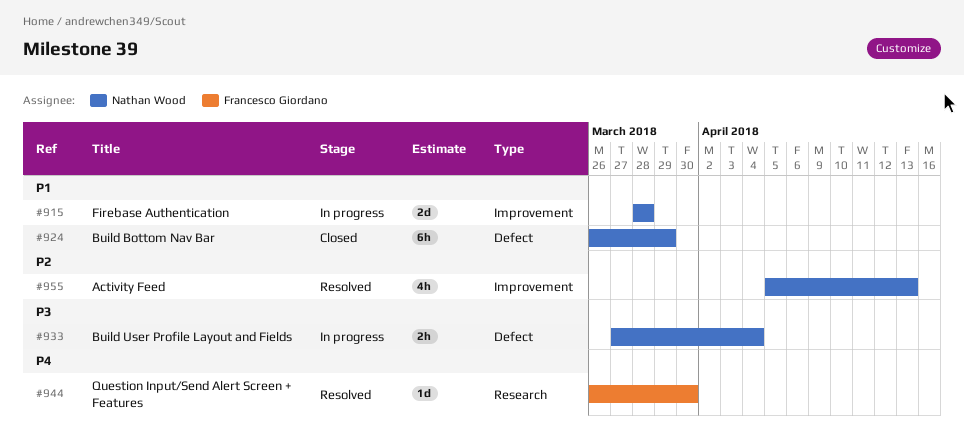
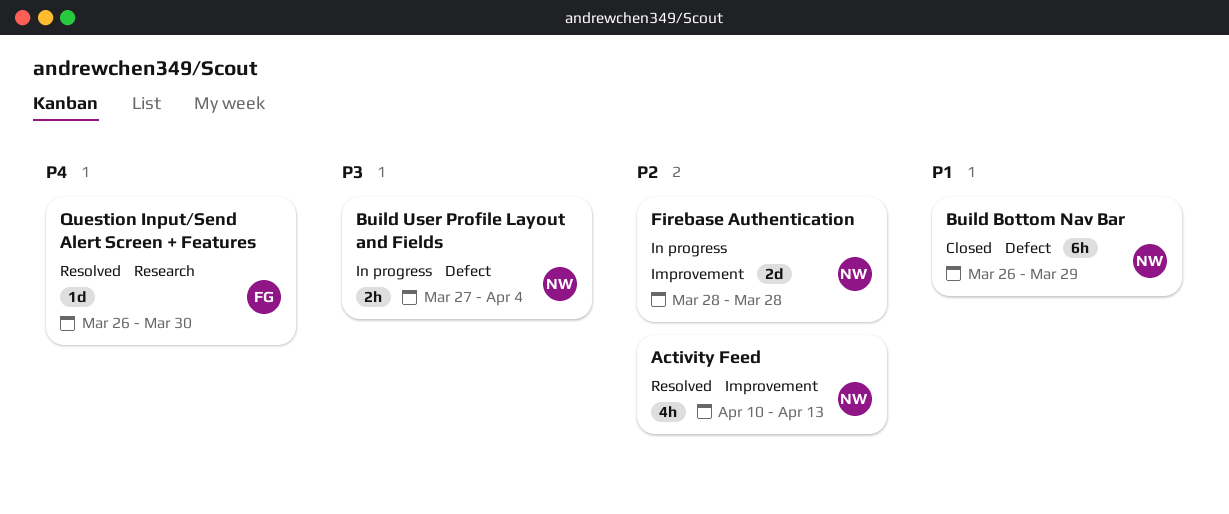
Activity Feed, start: Apr 5 -> Apr 10
Firebase Authentication, priority: P1 -> P2

